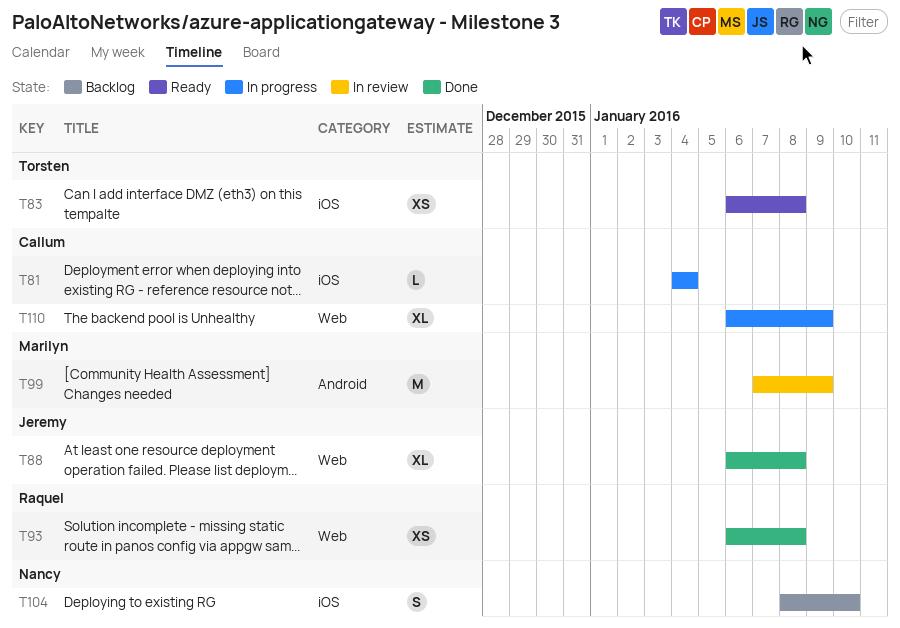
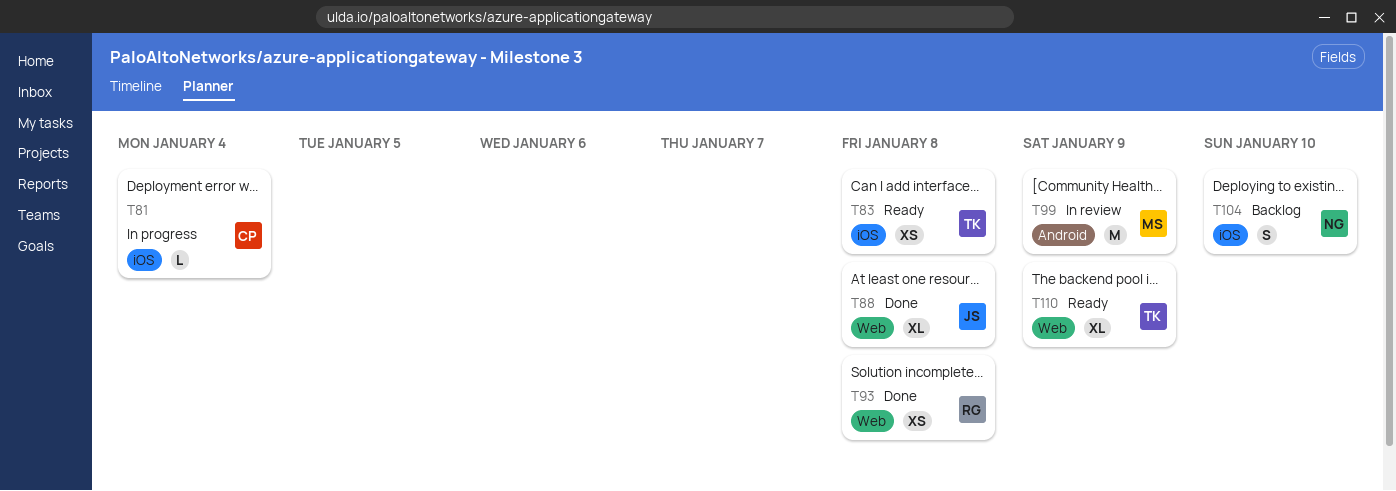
T110, status: In progress -> Ready
T110, owner: Callum -> Torsten

